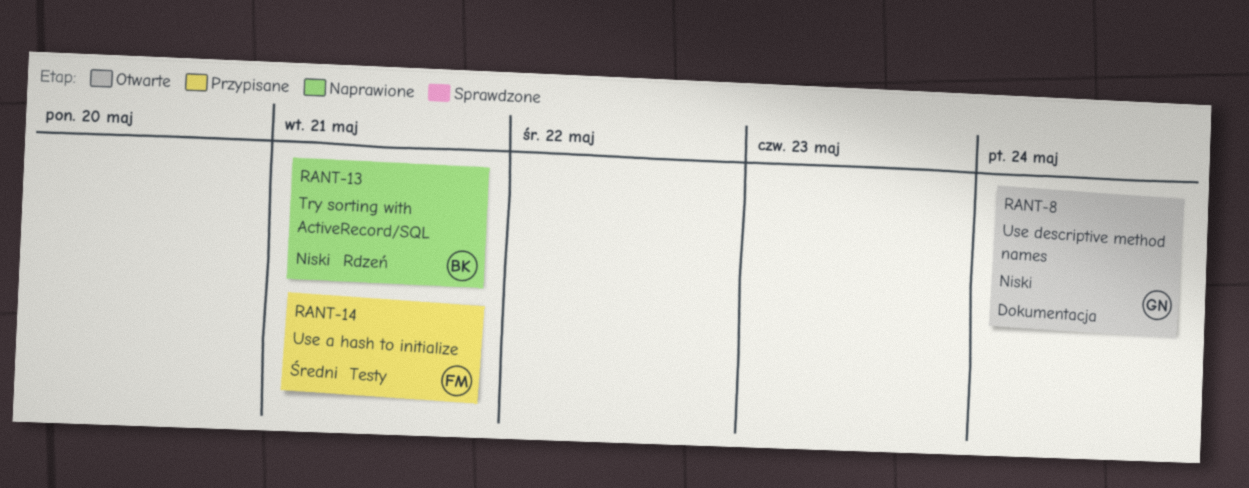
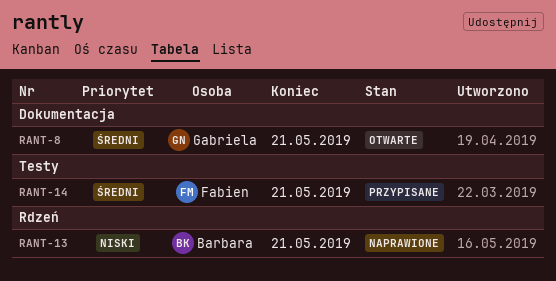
RANT-8, priority: Niski -> Średni
RANT-8, due: May 24 -> May 21

